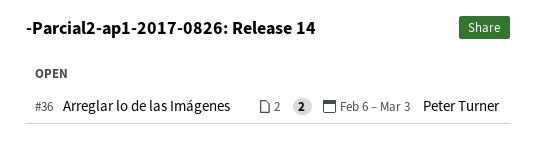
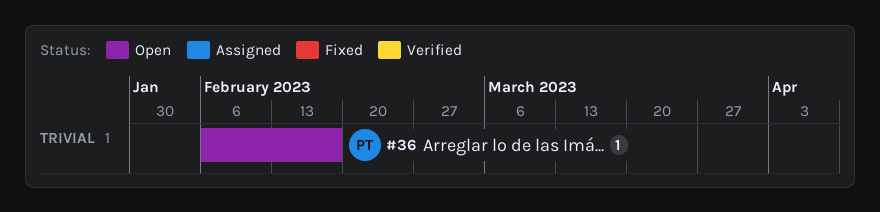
#36, estimate: 2 -> 1
#36, due: Mar 3 -> Feb 17

